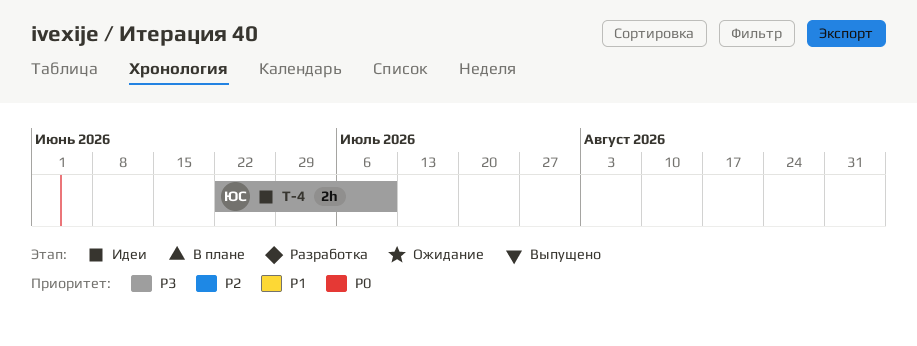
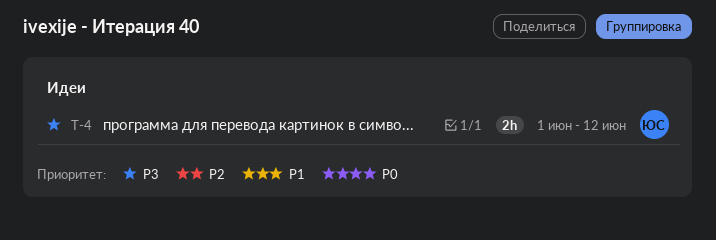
T-4, start: Jun 22 -> Jun 1
T-4, due: Jul 10 -> Jun 12

